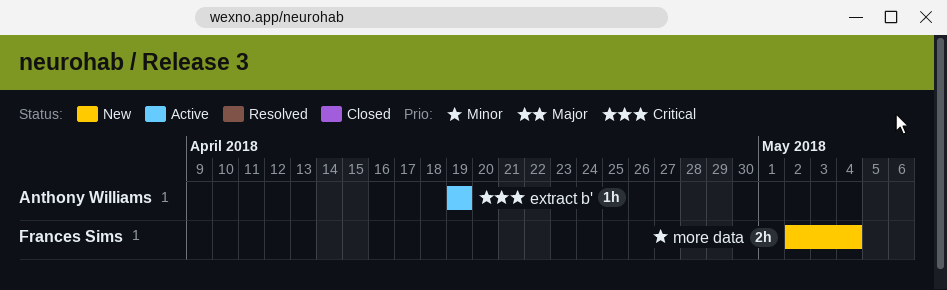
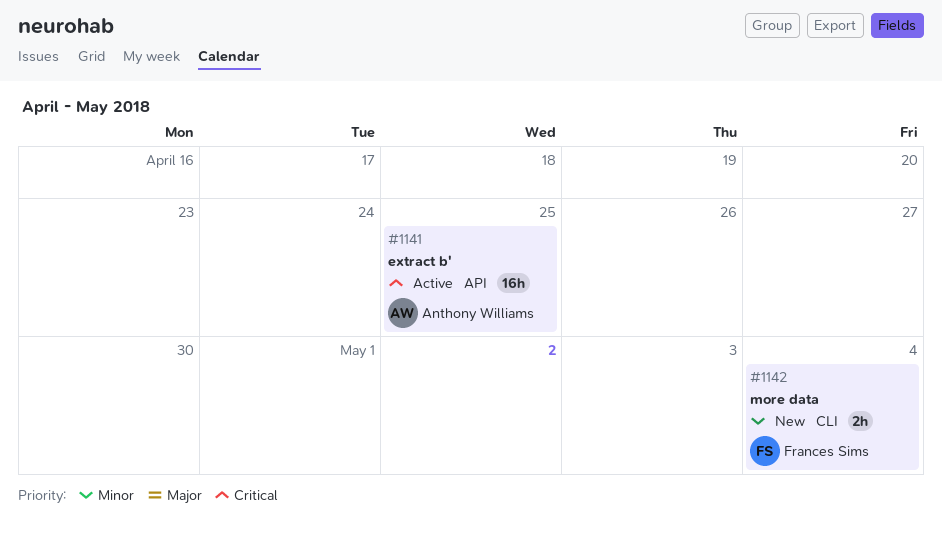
extract b', estimate: 1h -> 16h
extract b', due: Apr 19 -> Apr 25

